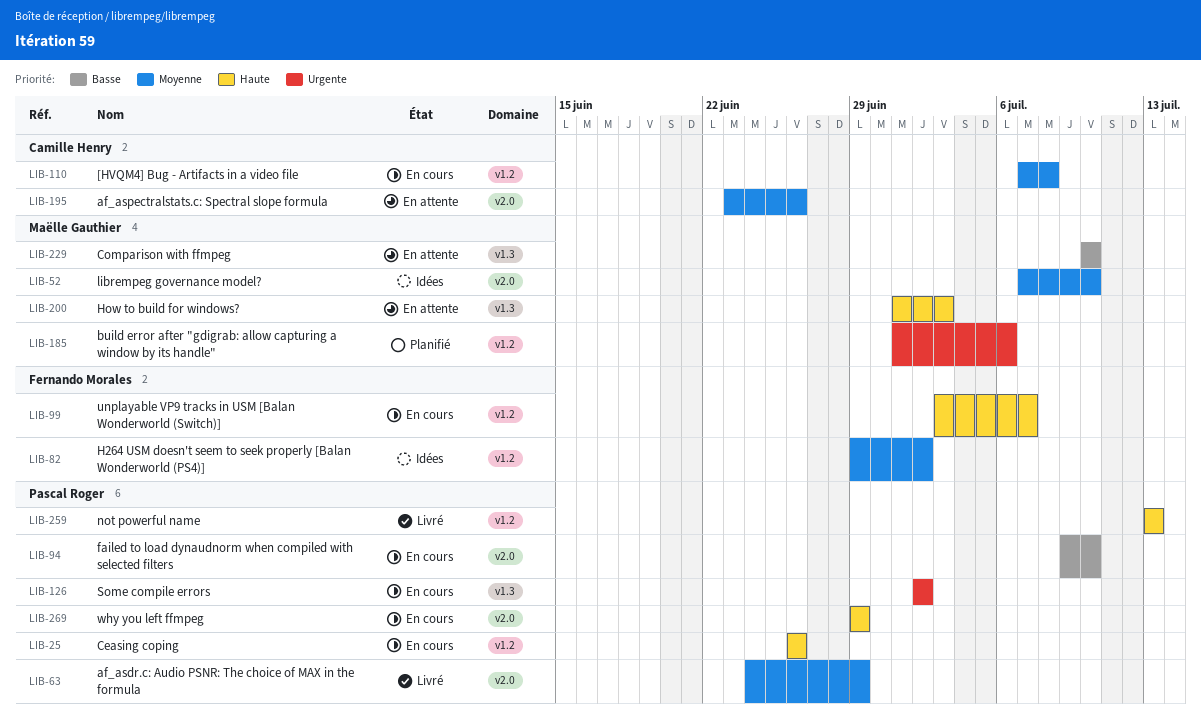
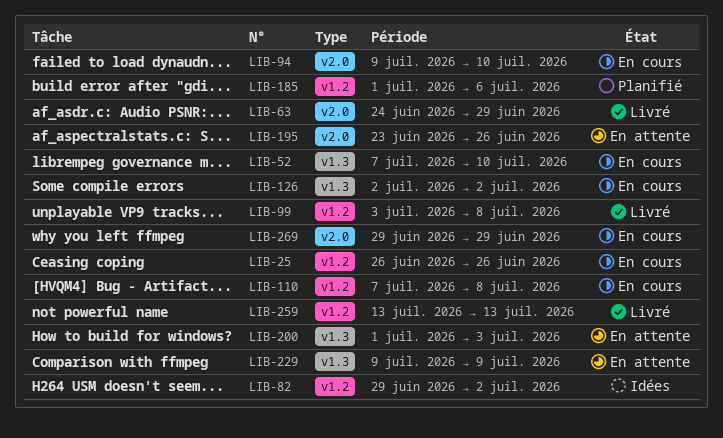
LIB-52, status: Idées -> En cours
LIB-52, label: v2.0 -> v1.3
LIB-99, status: En cours -> Livré
LIB-99, due: Jul 7 -> Jul 8
LIB-229, start: Jul 10 -> Jul 9
LIB-229, due: Jul 10 -> Jul 9

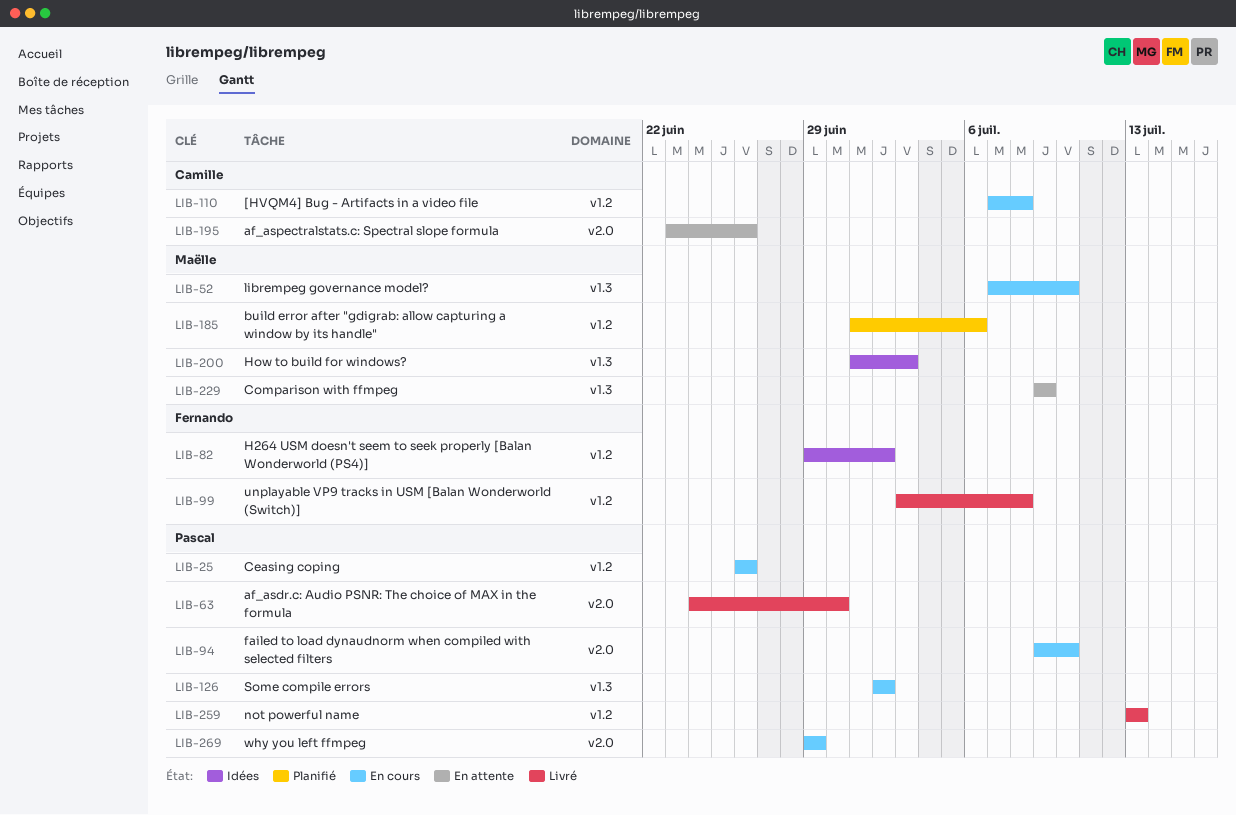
LIB-63, due: Jun 29 -> Jun 30
LIB-200, status: En attente -> Idées

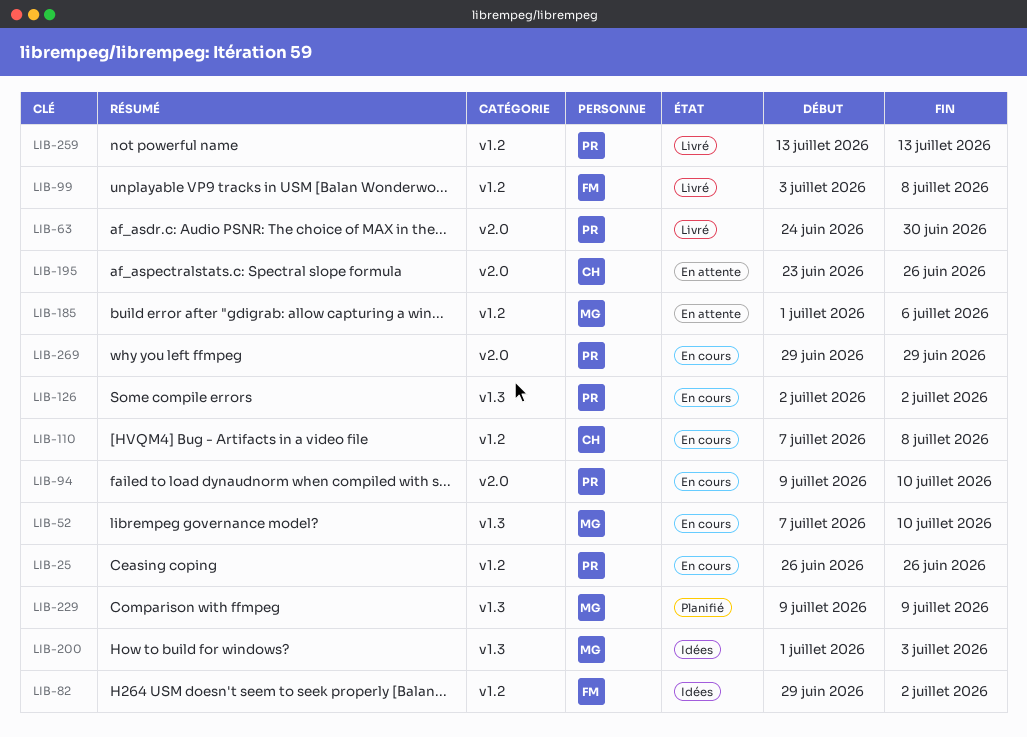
LIB-185, status: Planifié -> En attente
LIB-229, status: En attente -> Planifié

